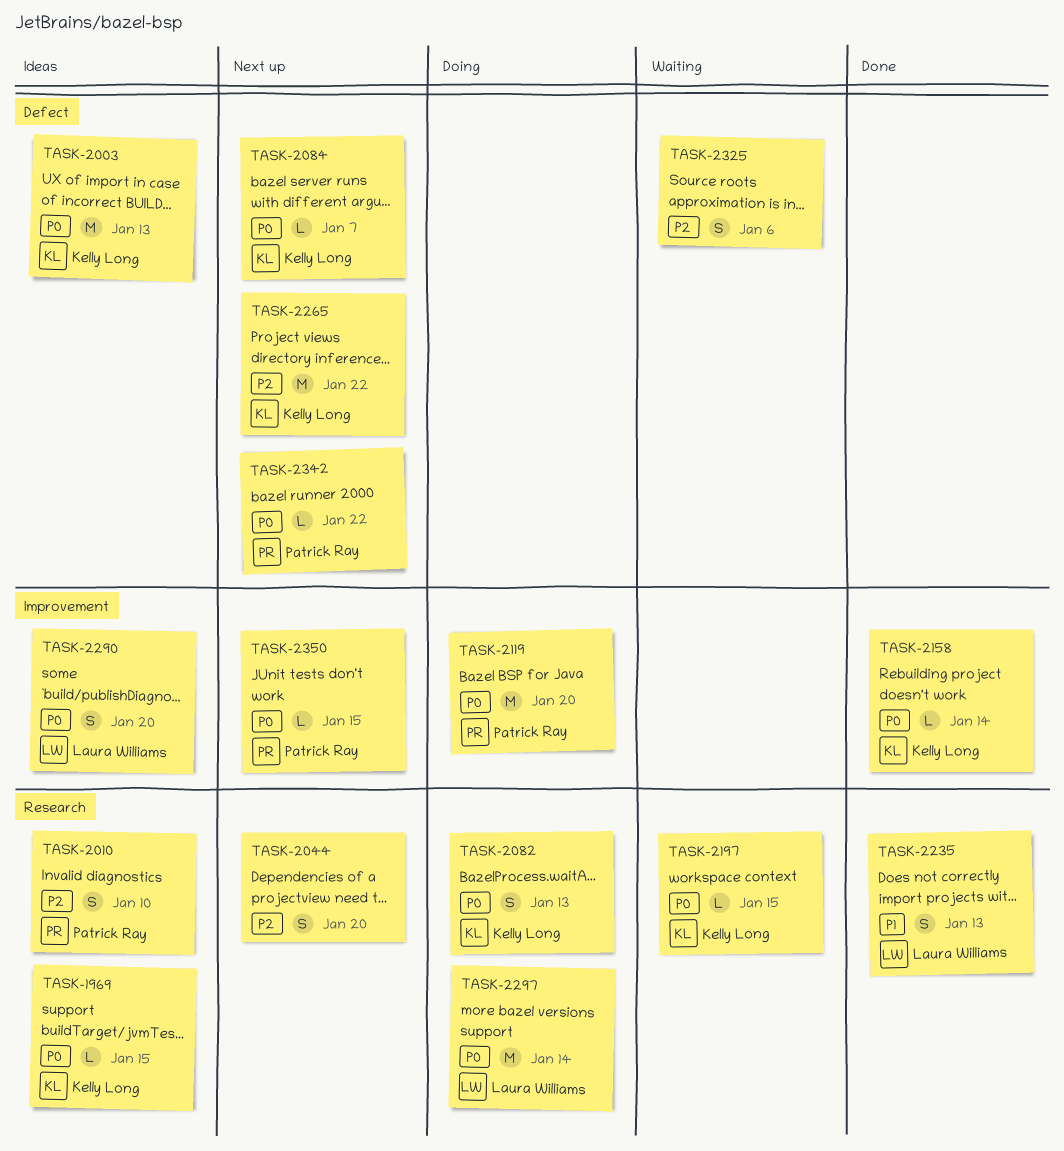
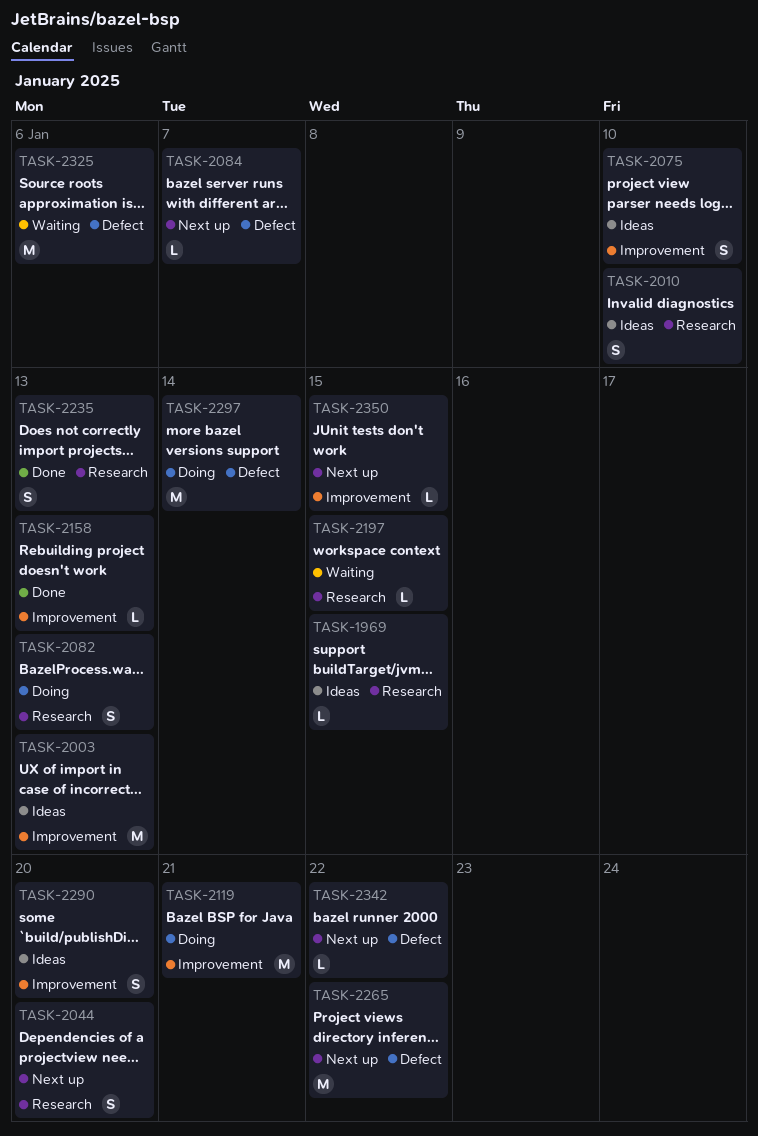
TASK-2003, label: Defect -> Improvement
TASK-2075: none -> present
TASK-2119, due: Jan 20 -> Jan 21
TASK-2158, due: Jan 14 -> Jan 13
TASK-2297, label: Research -> Defect
TASK-2325, estimate: S -> M

